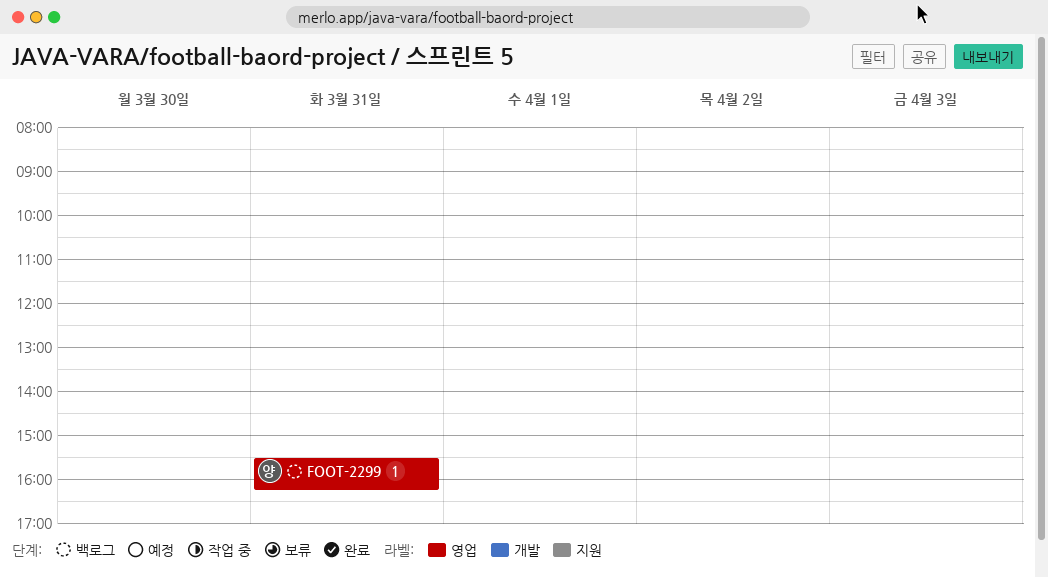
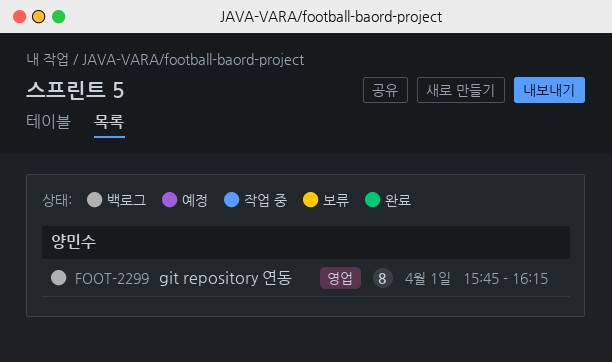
FOOT-2299, estimate: 1 -> 8
FOOT-2299, day: Mar 31 -> Apr 1
FOOT-2299, begins: 15:30 -> 15:45

